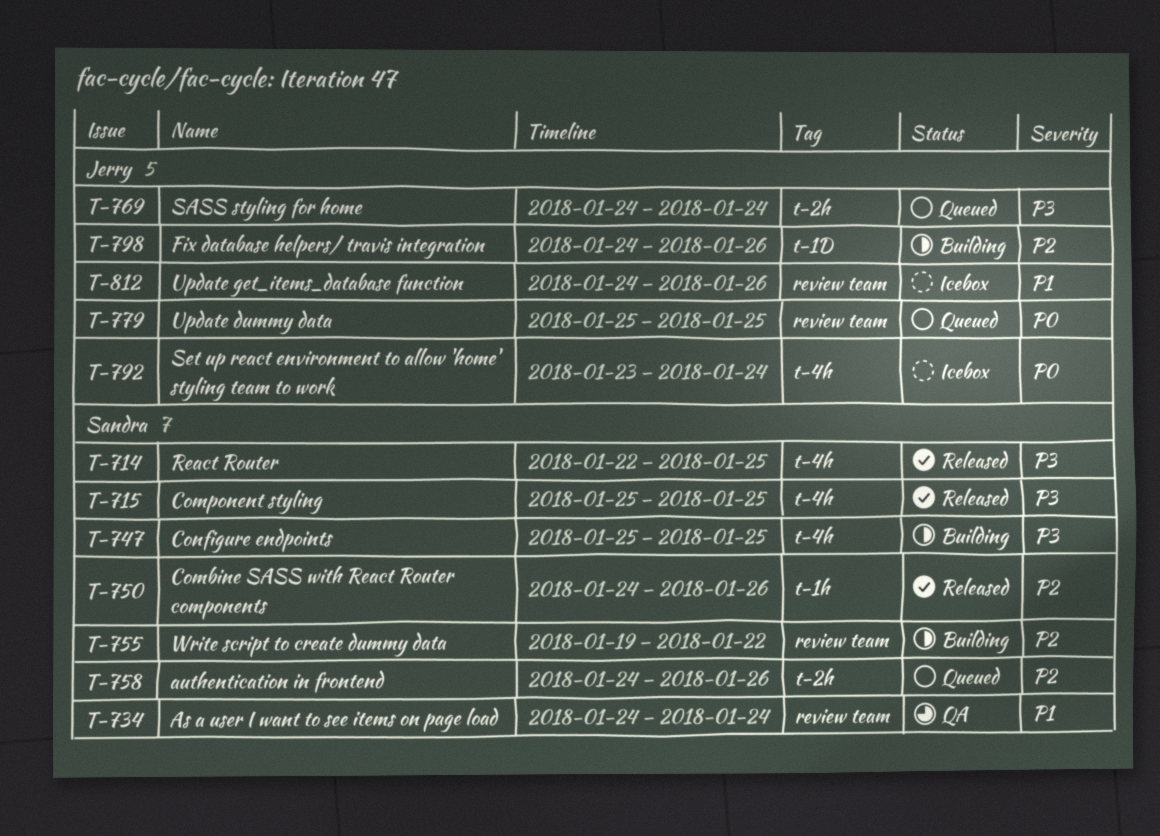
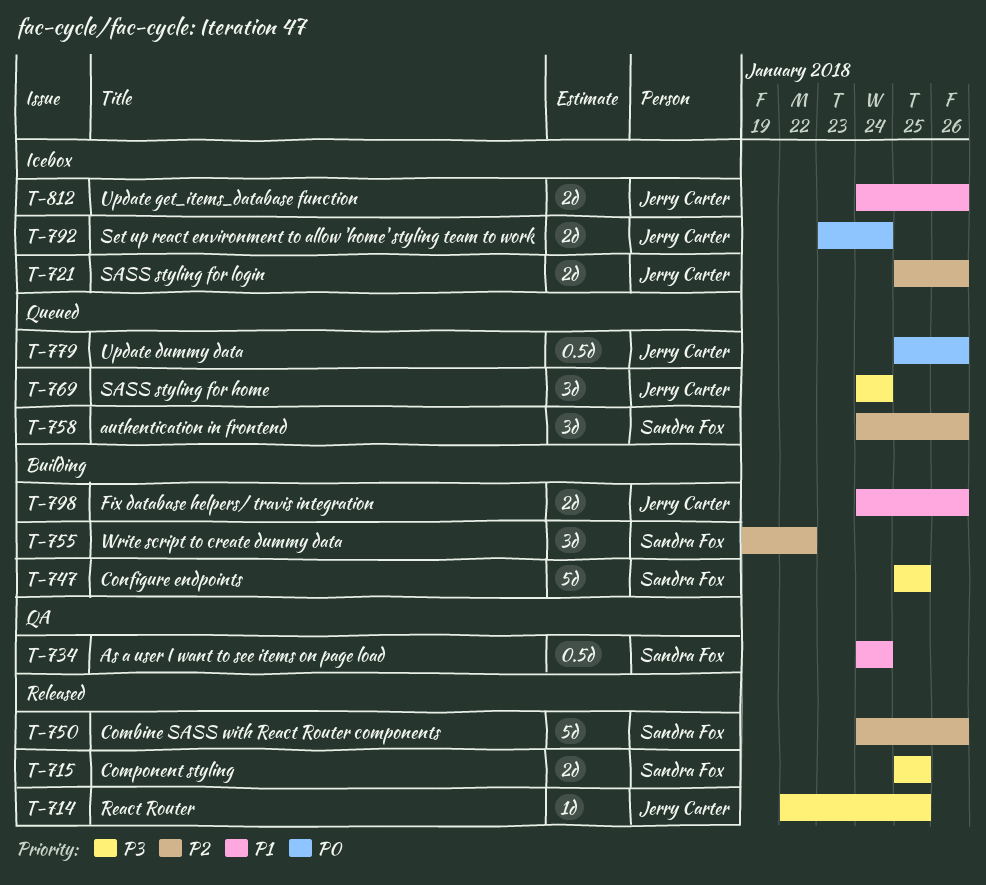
T-714, owner: Sandra Fox -> Jerry Carter
T-721: none -> present
T-779, due: Jan 25 -> Jan 26
T-798, priority: P2 -> P1

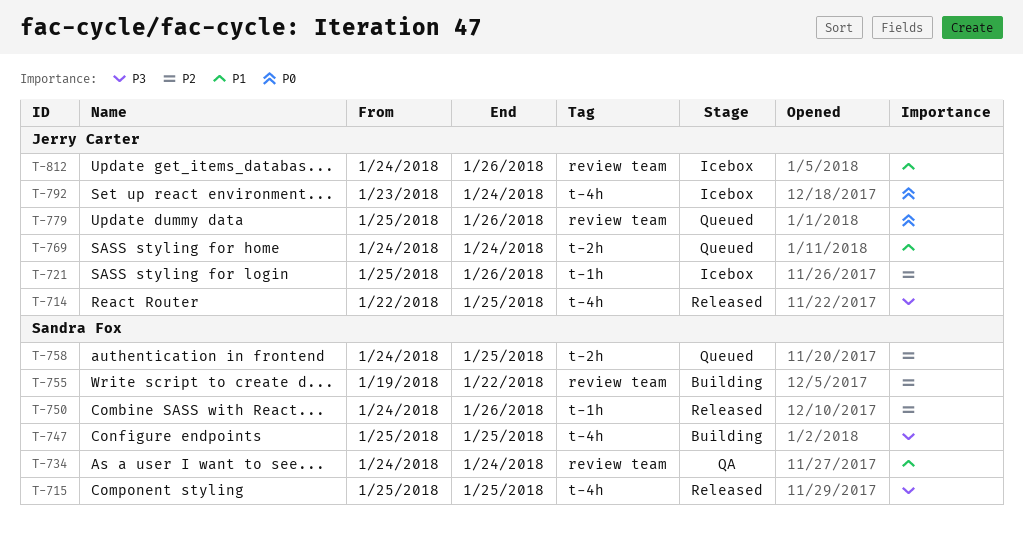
T-758, due: Jan 26 -> Jan 25
T-769, priority: P3 -> P1
T-798: present -> none

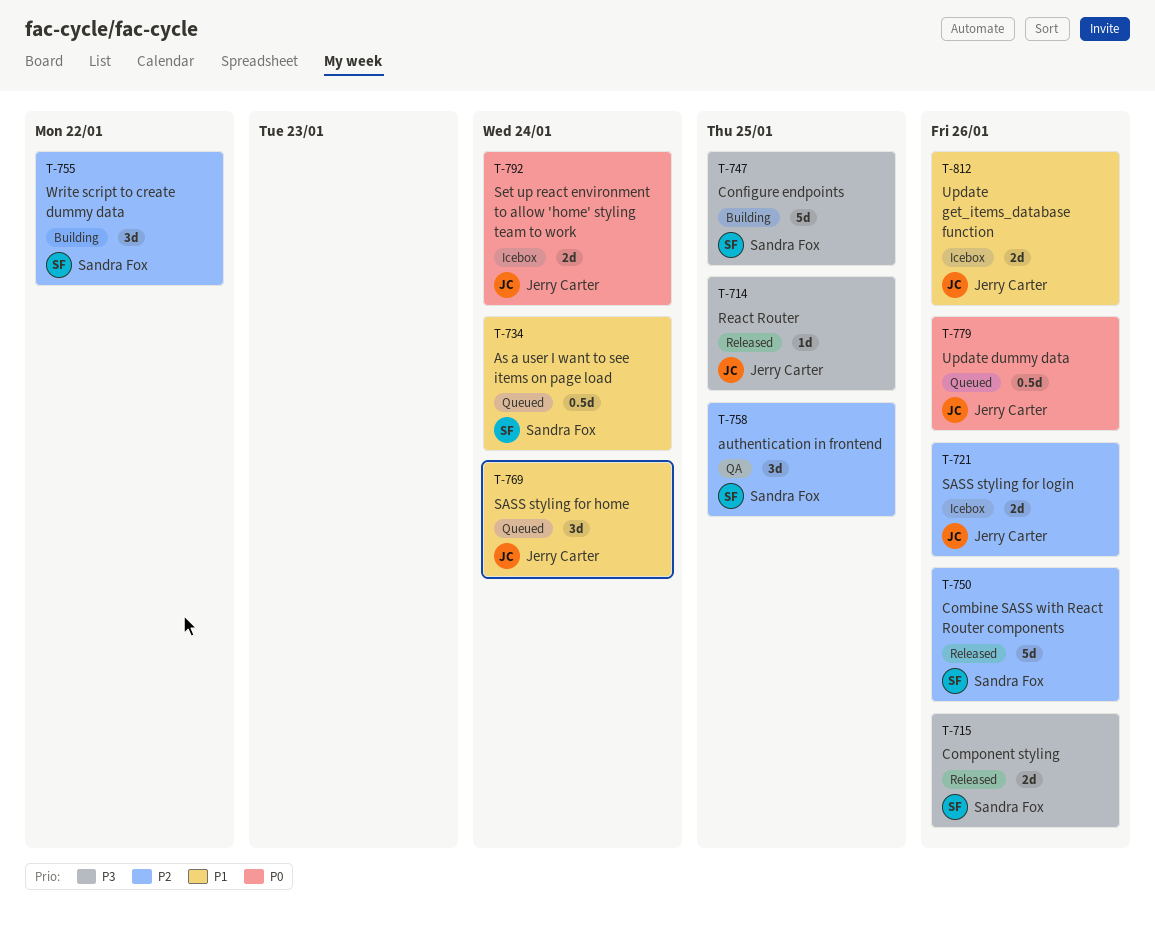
T-715, due: Jan 25 -> Jan 26
T-734, status: QA -> Queued
T-758, status: Queued -> QA

